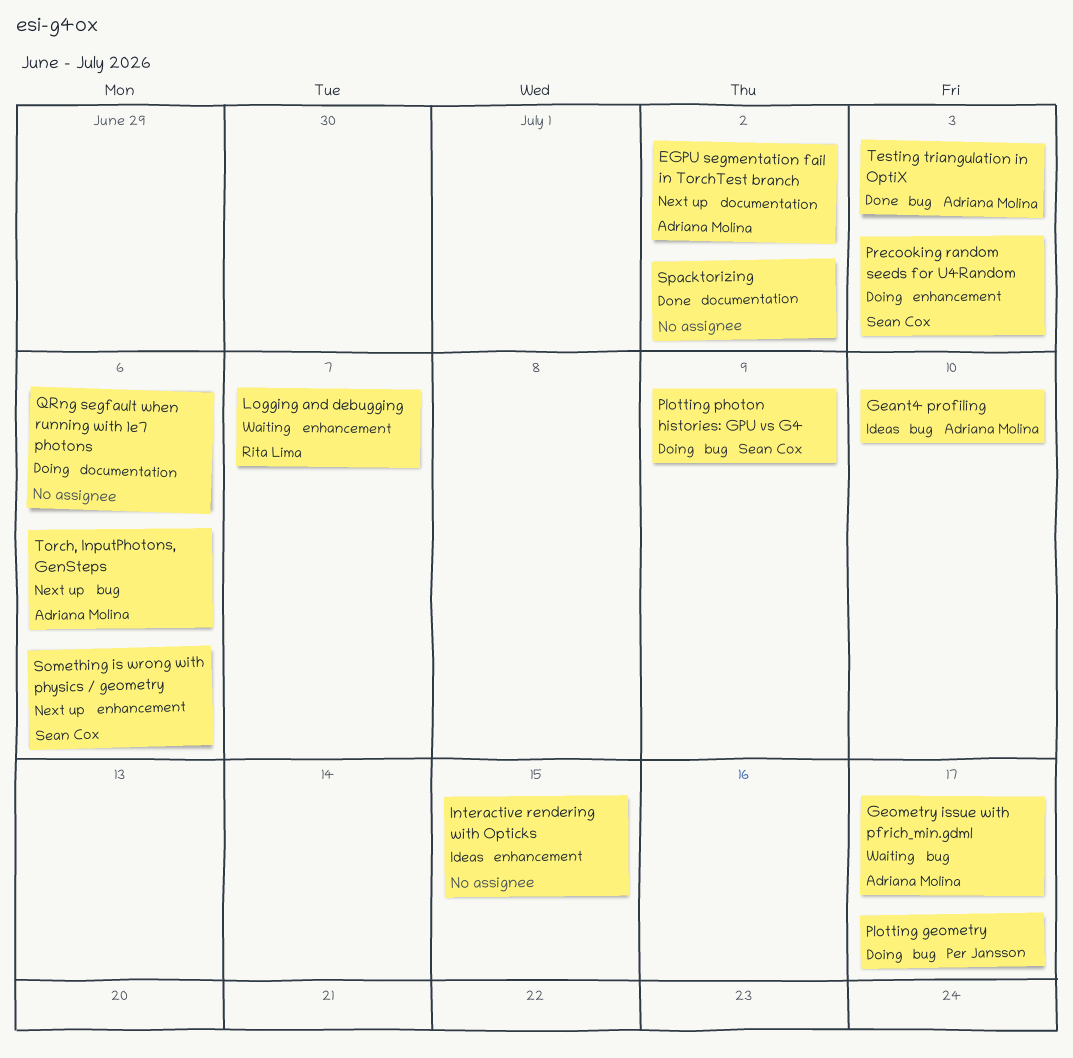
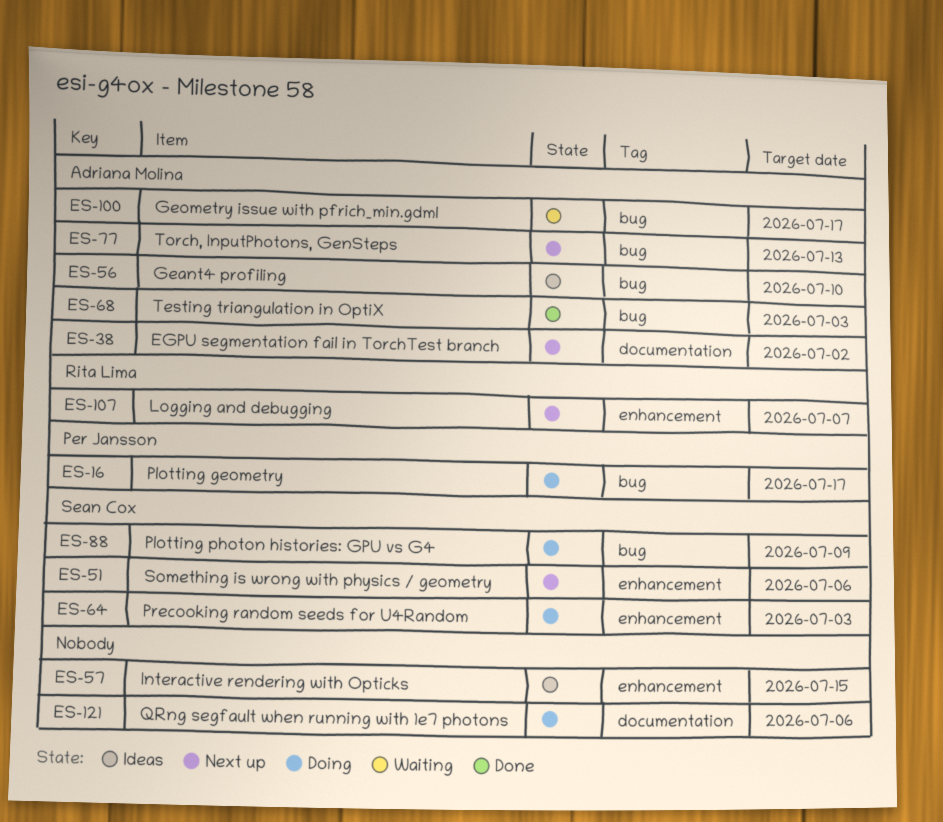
Logging and debugging, status: Waiting -> Next up
Spacktorizing: present -> none
Torch, InputPhotons, GenSteps, due: Jul 6 -> Jul 13

